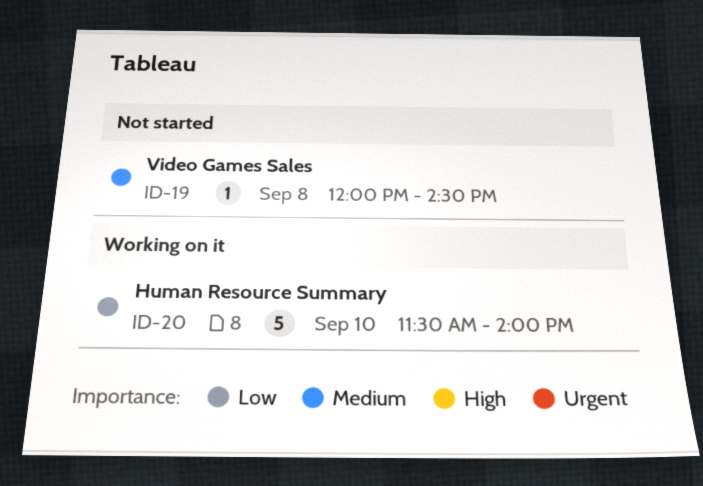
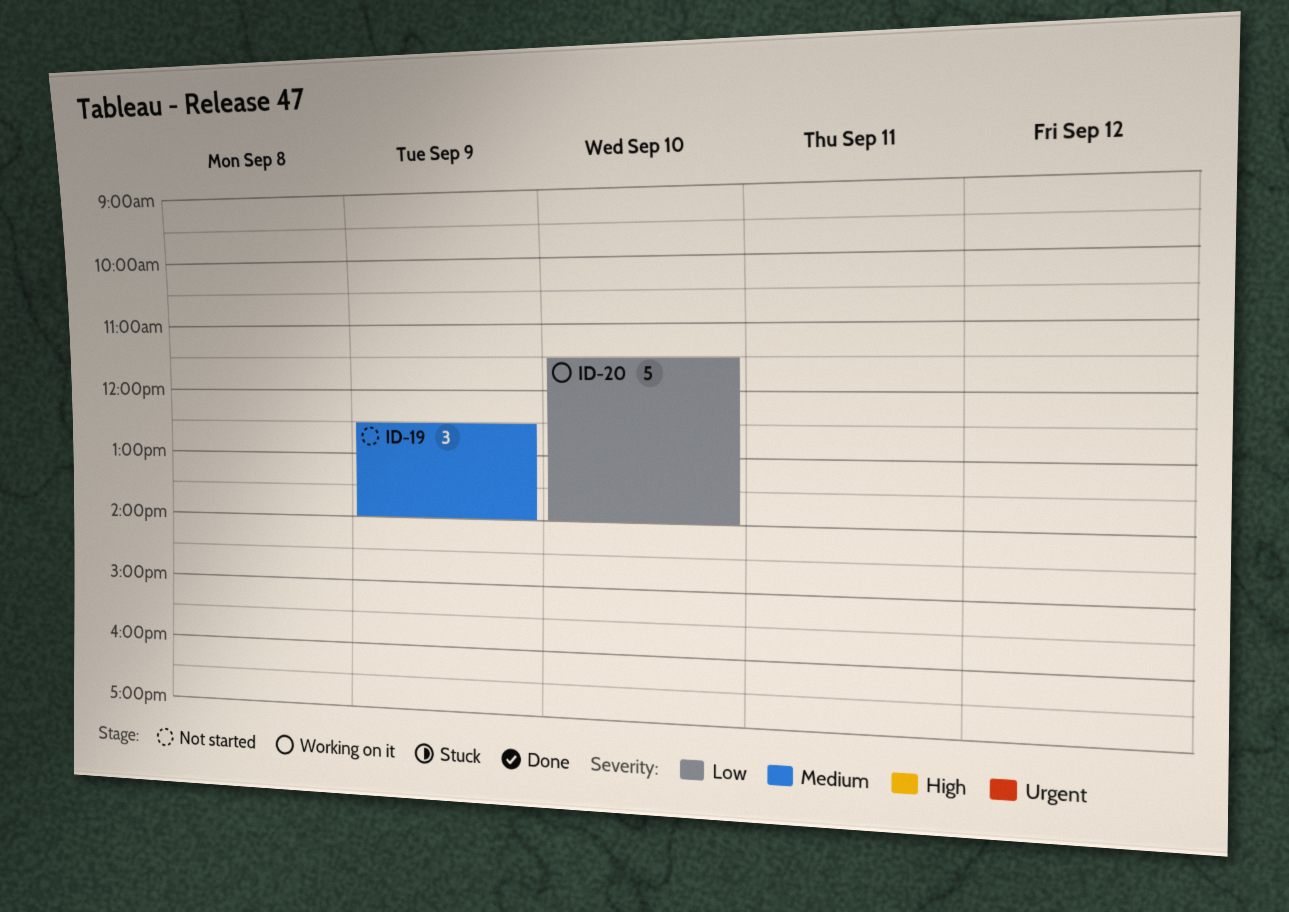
ID-19, estimate: 1 -> 3
ID-19, day: Sep 8 -> Sep 9
ID-19, begins: 12:00 -> 12:30
ID-19, ends: 14:30 -> 14:00

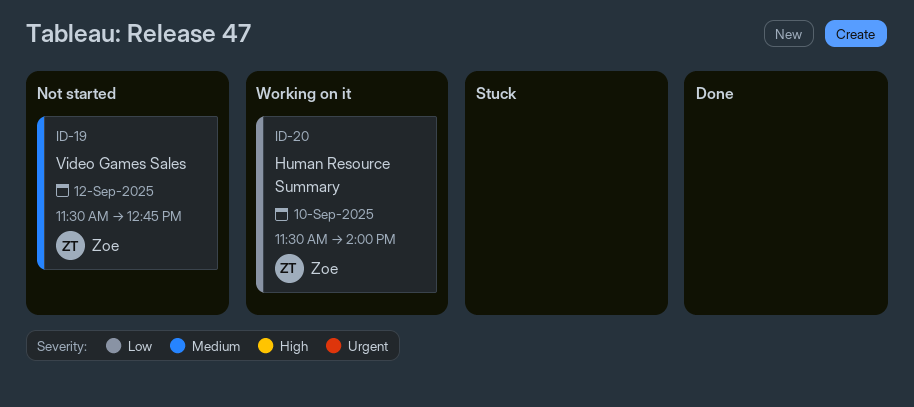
ID-19, day: Sep 9 -> Sep 12
ID-19, begins: 12:30 -> 11:30
ID-19, ends: 14:00 -> 12:45

